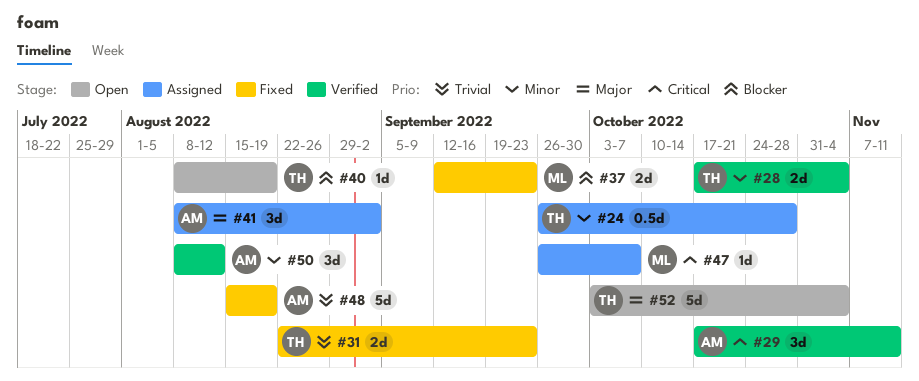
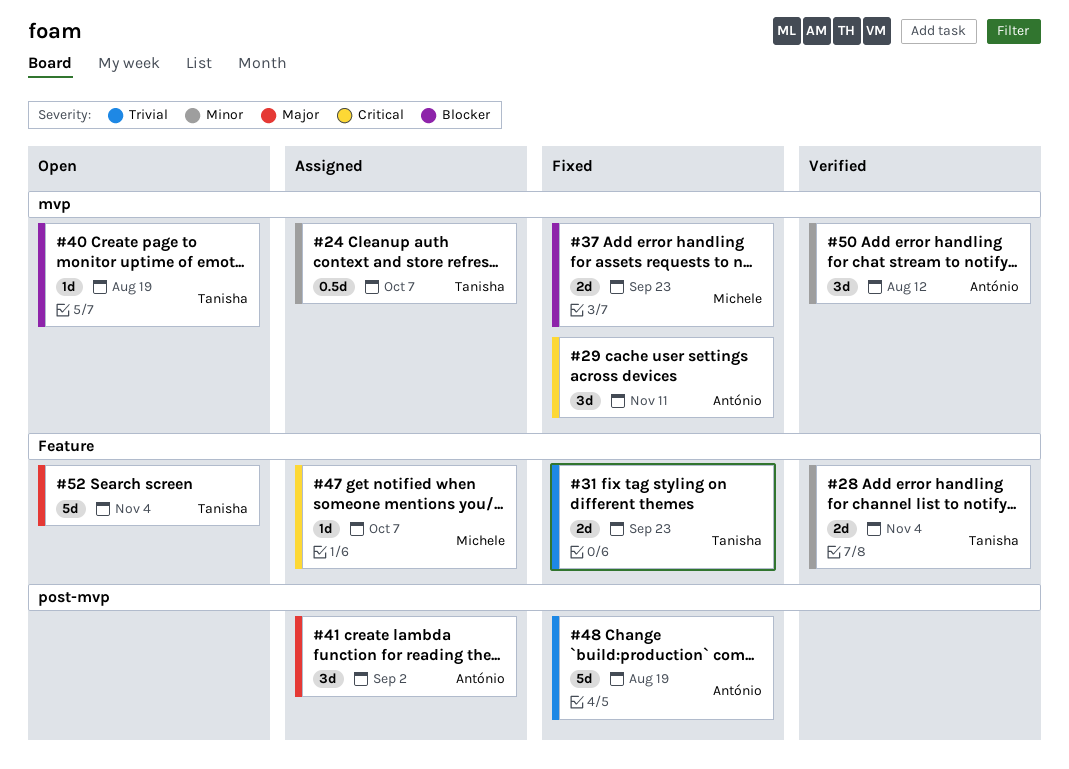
#24, due: Oct 28 -> Oct 7
#29, status: Verified -> Fixed

